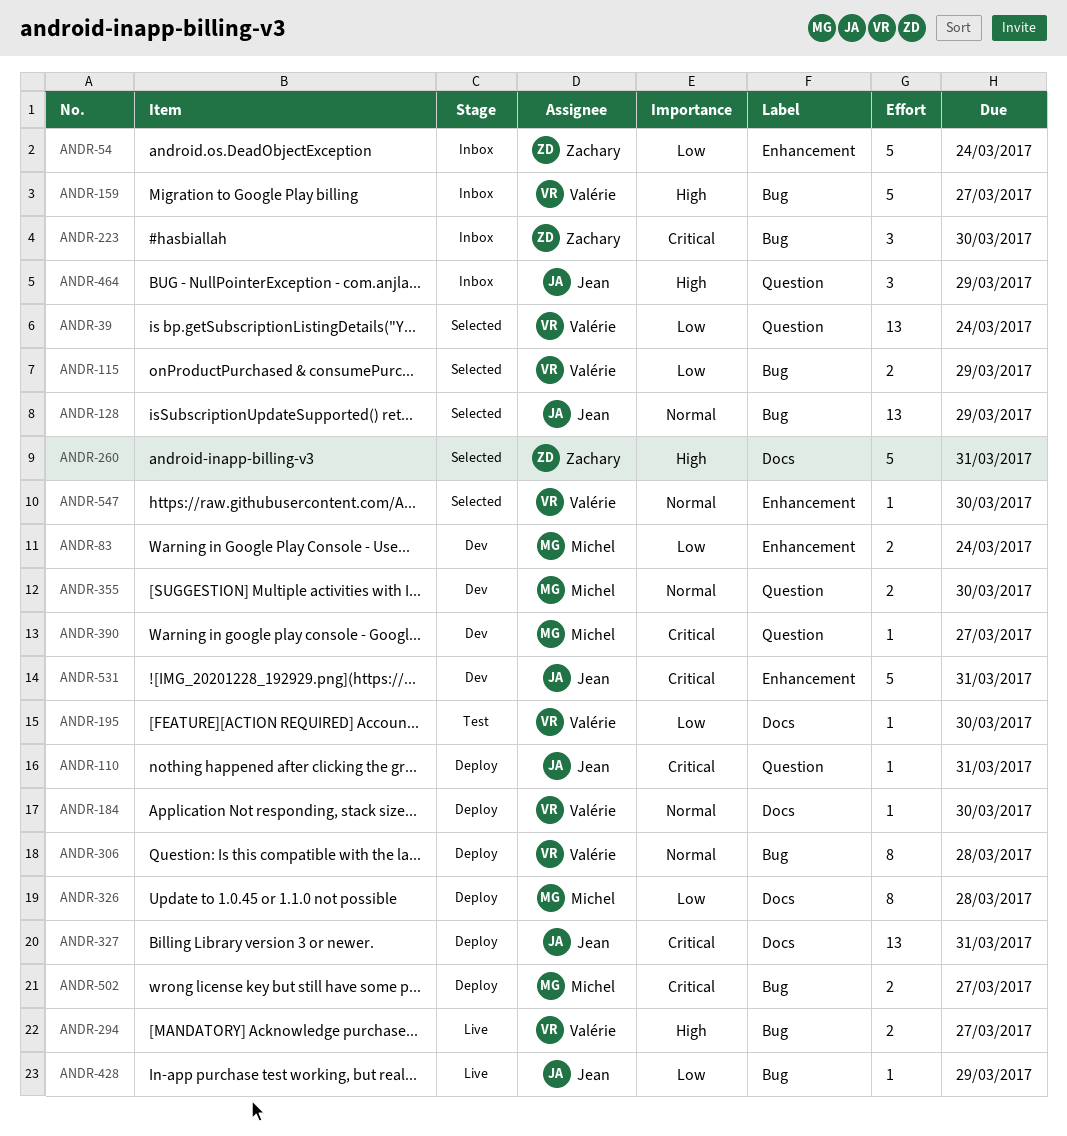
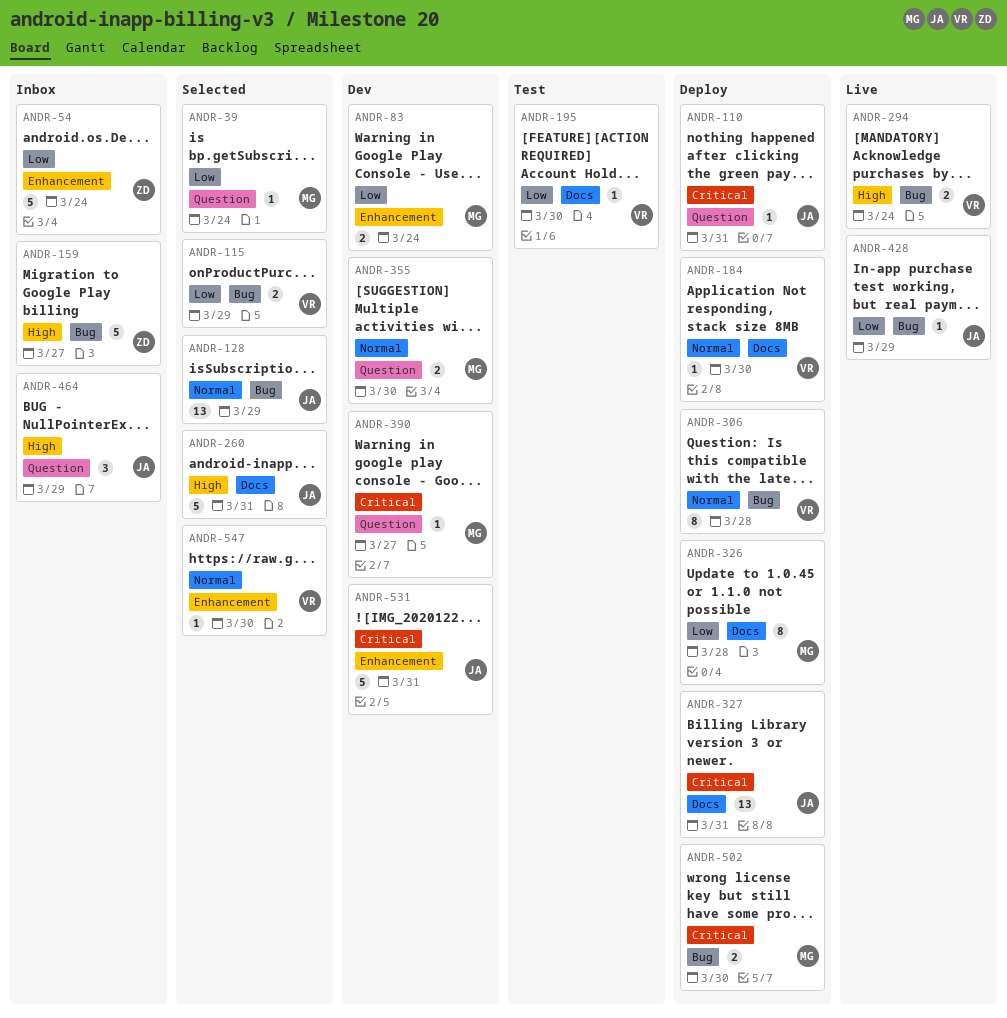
ANDR-39, owner: Valérie -> Michel
ANDR-39, estimate: 13 -> 1
ANDR-159, owner: Valérie -> Zachary
ANDR-223: present -> none
ANDR-260, owner: Zachary -> Jean
ANDR-294, due: Mar 27 -> Mar 24
ANDR-502, due: Mar 27 -> Mar 30

